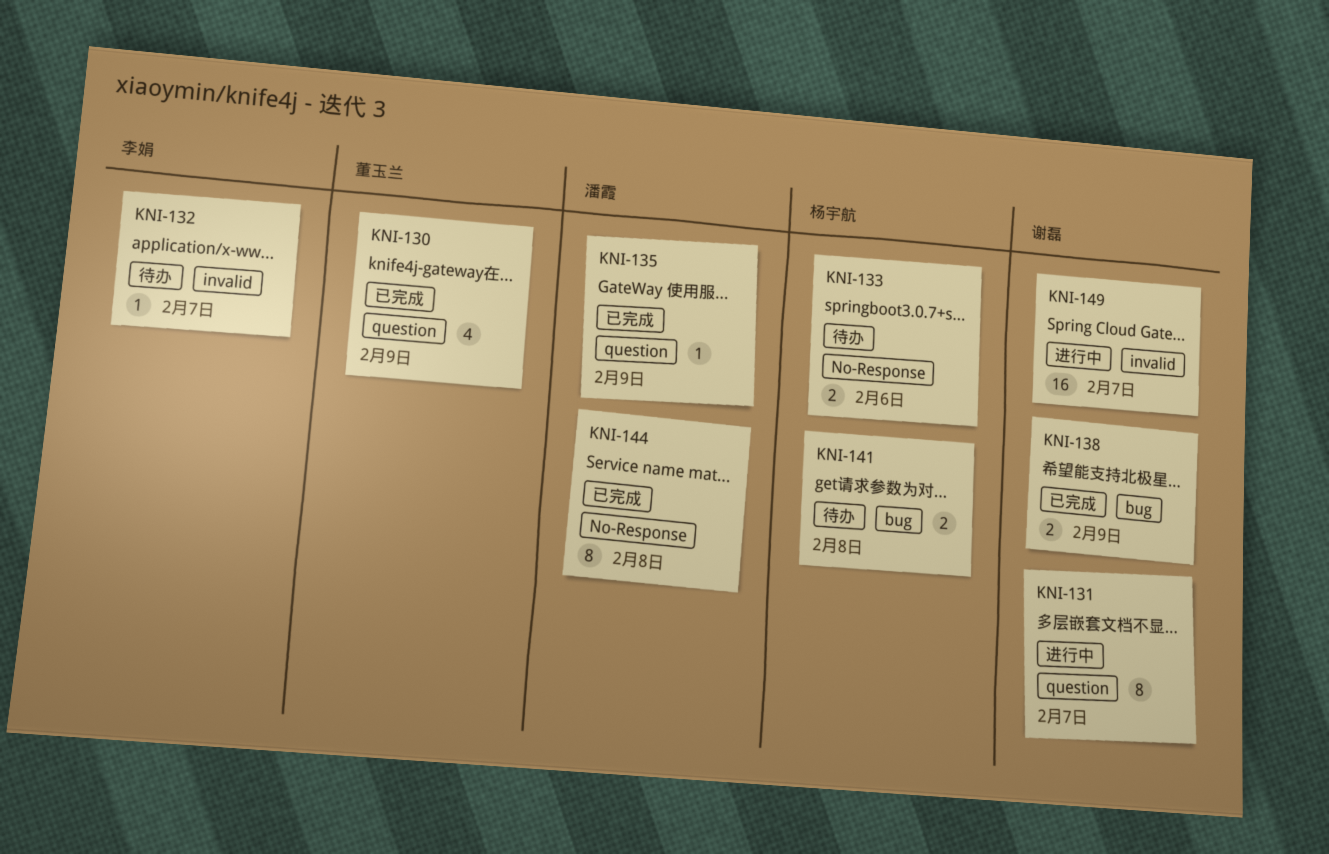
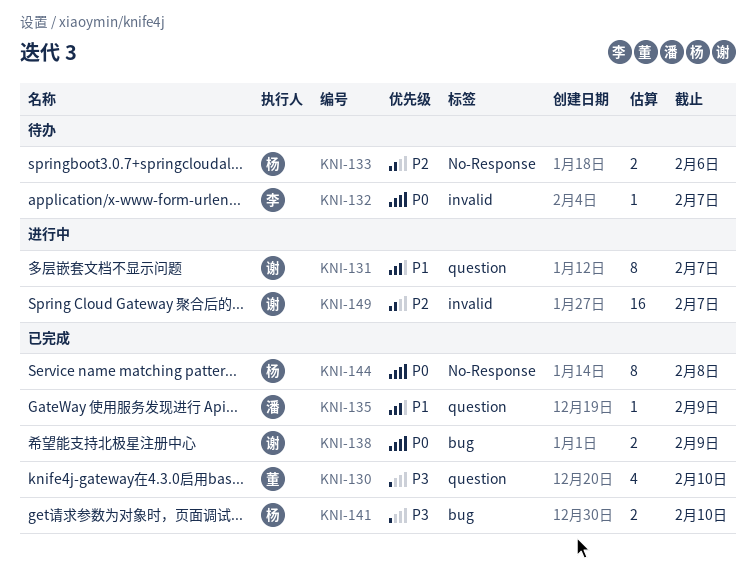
KNI-130, due: Feb 9 -> Feb 10
KNI-141, status: 待办 -> 已完成
KNI-141, due: Feb 8 -> Feb 10
KNI-144, owner: 潘霞 -> 杨宇航

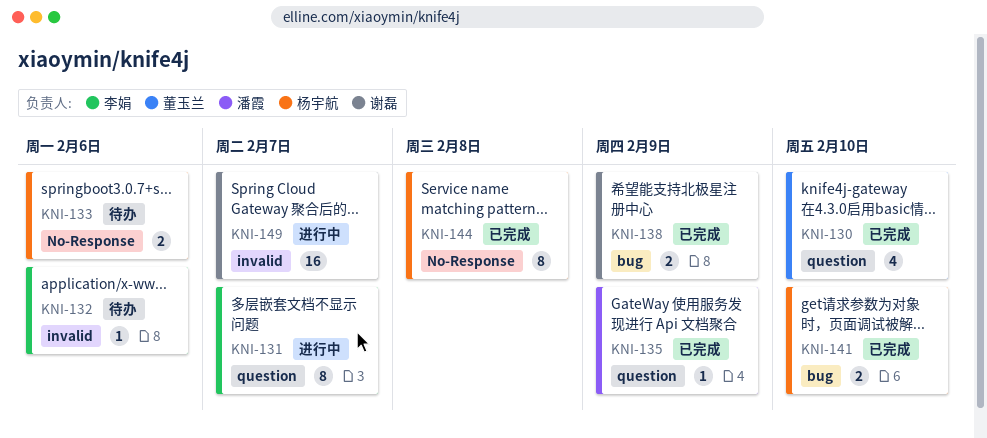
KNI-131, owner: 谢磊 -> 李娟
KNI-132, due: Feb 7 -> Feb 6

